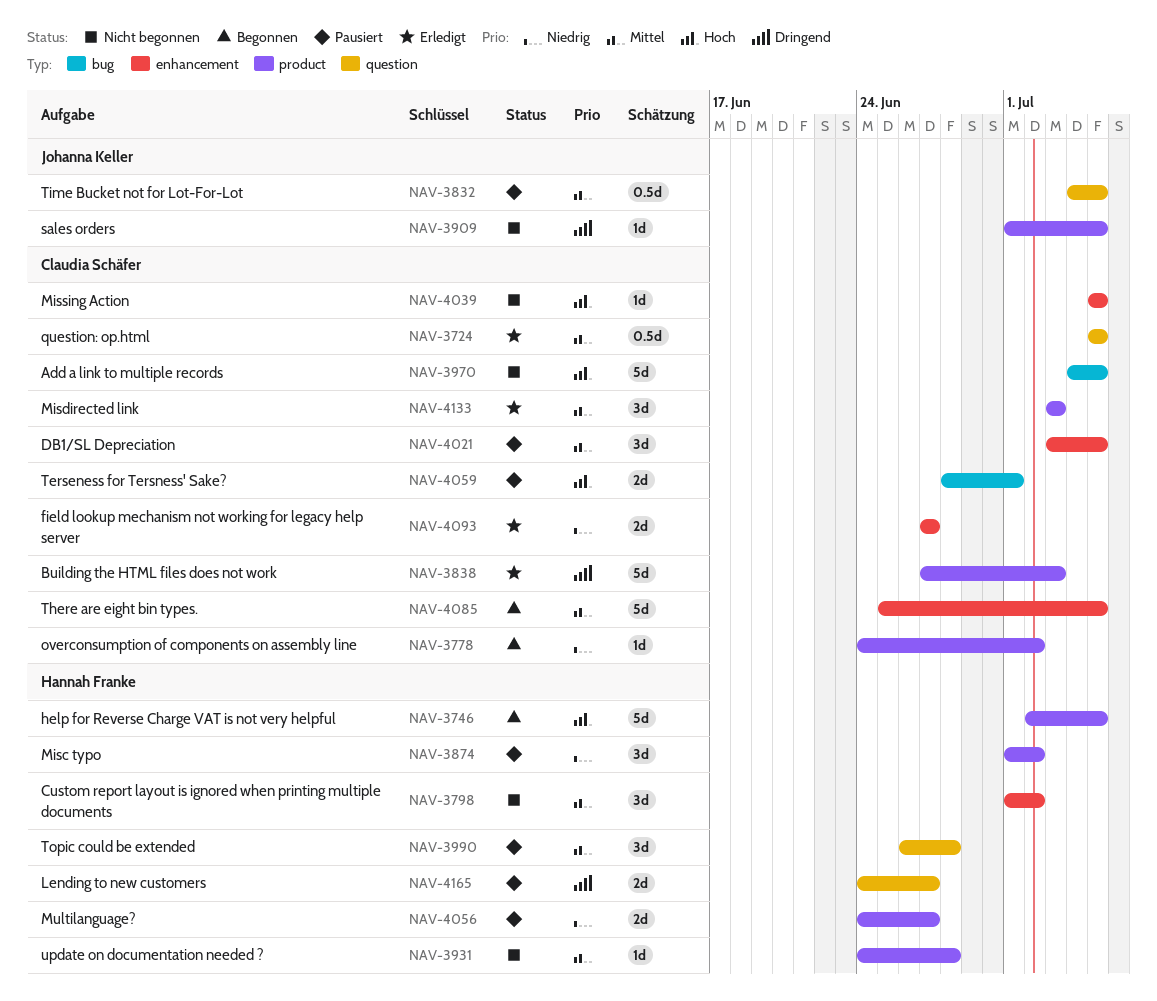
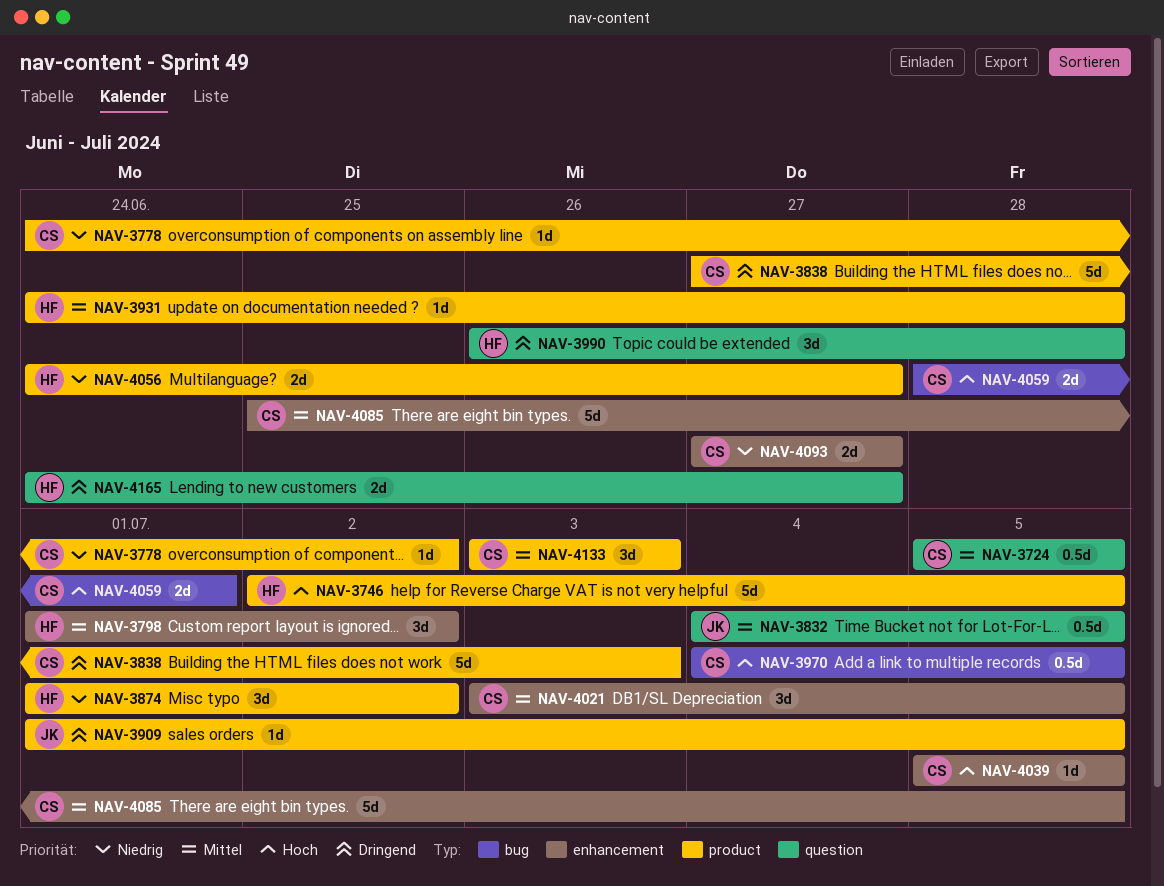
NAV-3970, estimate: 5d -> 0.5d
NAV-3990, priority: Mittel -> Dringend

